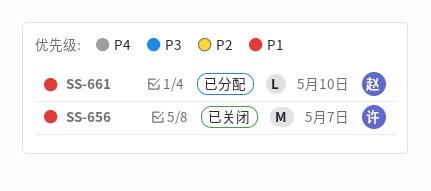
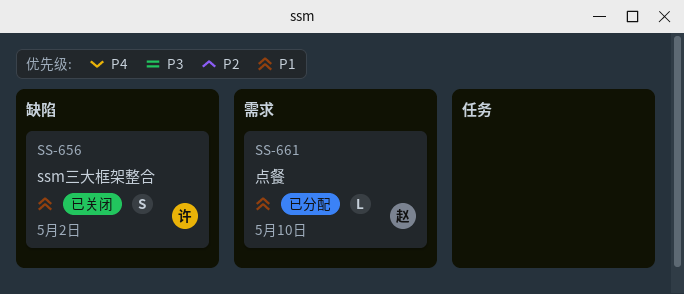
SS-656, estimate: M -> S
SS-656, due: May 7 -> May 2

